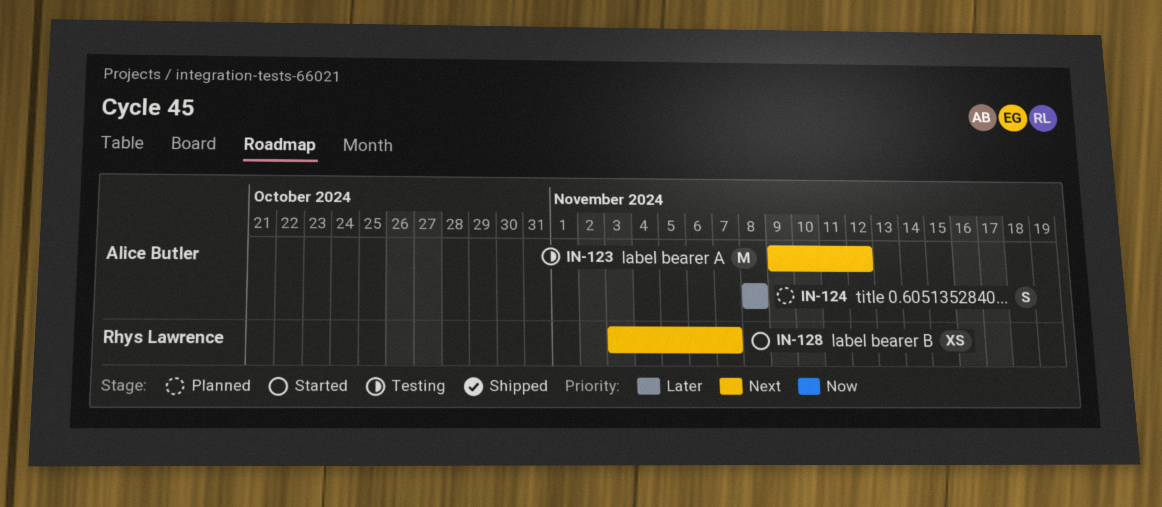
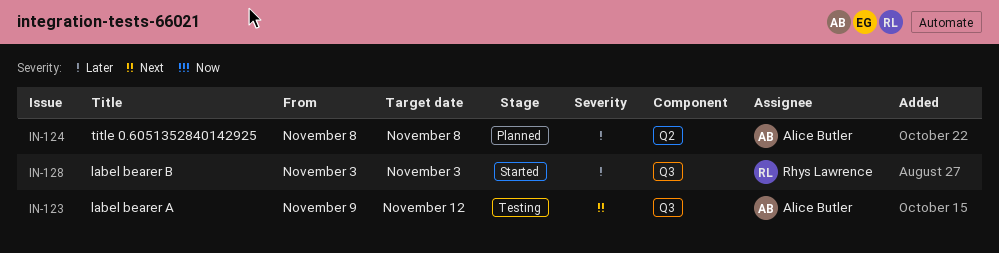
IN-128, priority: Next -> Later
IN-128, due: Nov 7 -> Nov 3

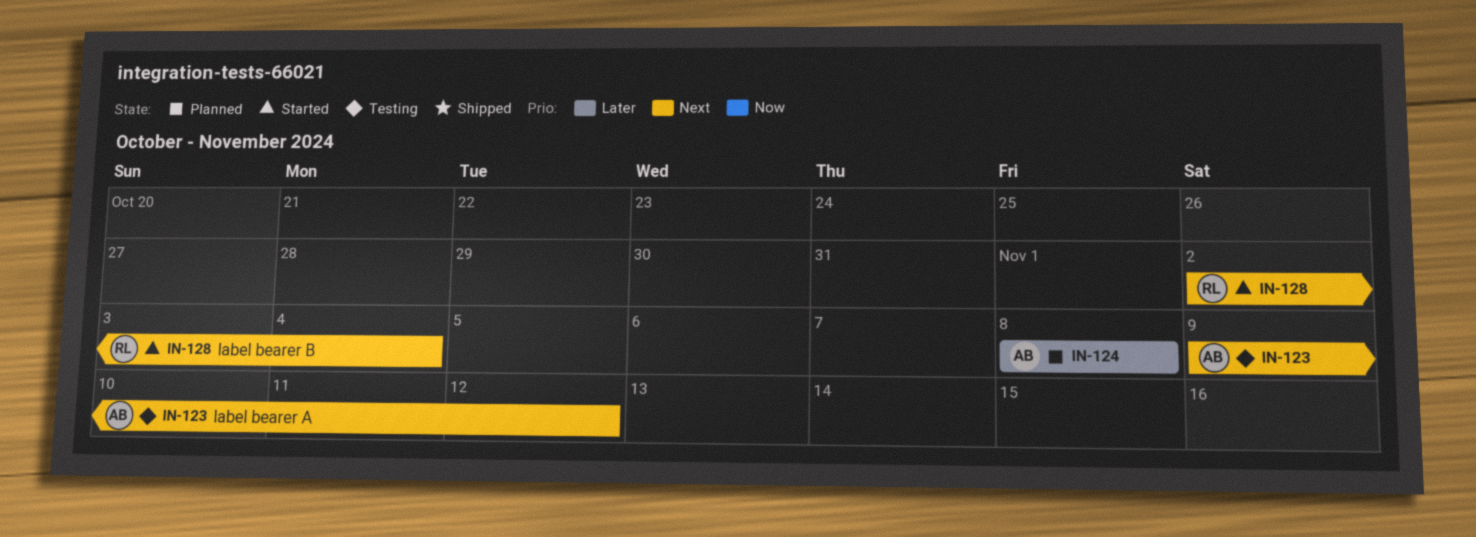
IN-128, priority: Later -> Next
IN-128, start: Nov 3 -> Nov 2
IN-128, due: Nov 3 -> Nov 4

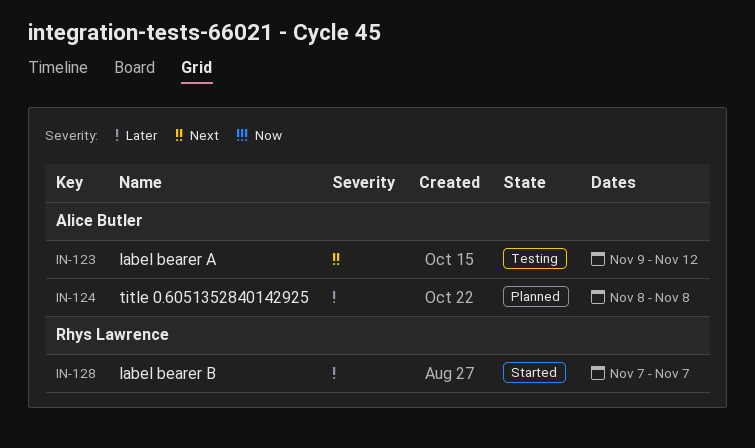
IN-128, priority: Next -> Later
IN-128, start: Nov 2 -> Nov 7
IN-128, due: Nov 4 -> Nov 7

